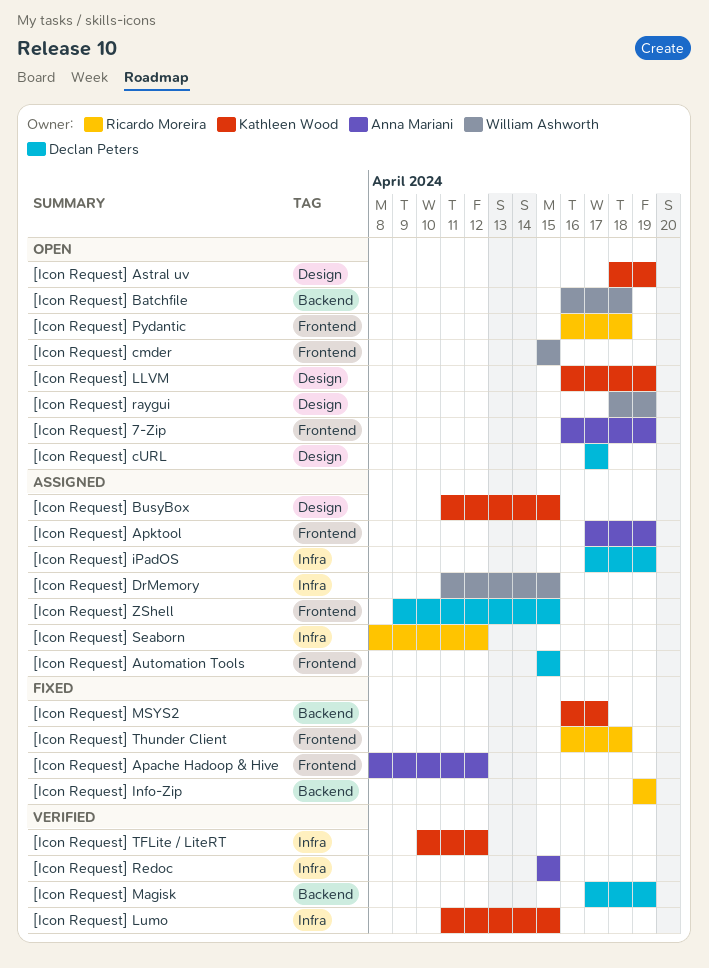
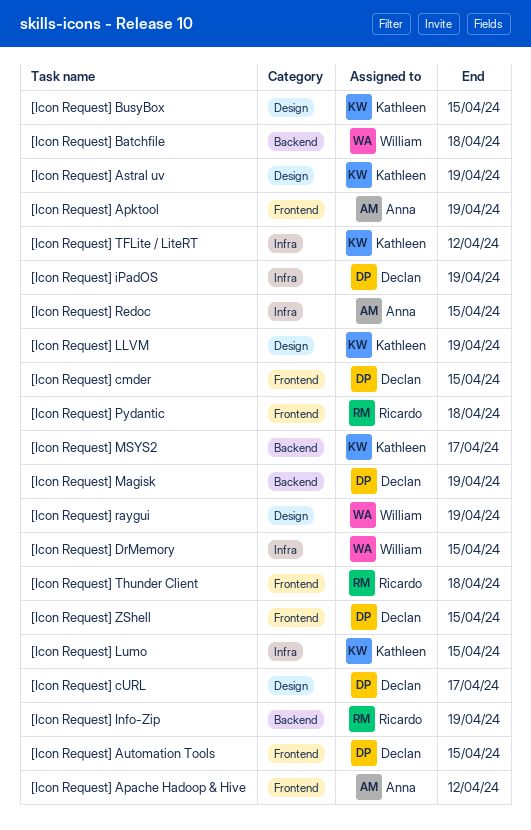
[Icon Request] 7-Zip: present -> none
[Icon Request] cmder, owner: William Ashworth -> Declan Peters
[Icon Request] Seaborn: present -> none

